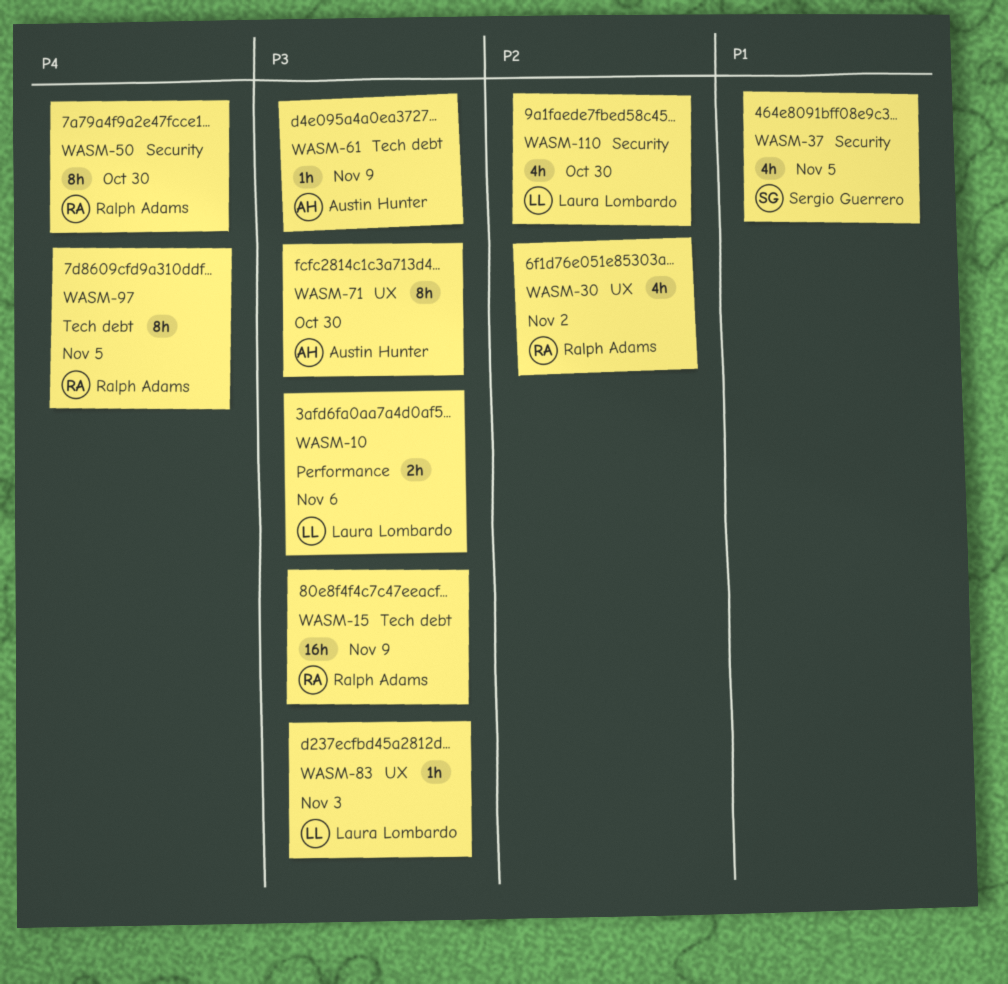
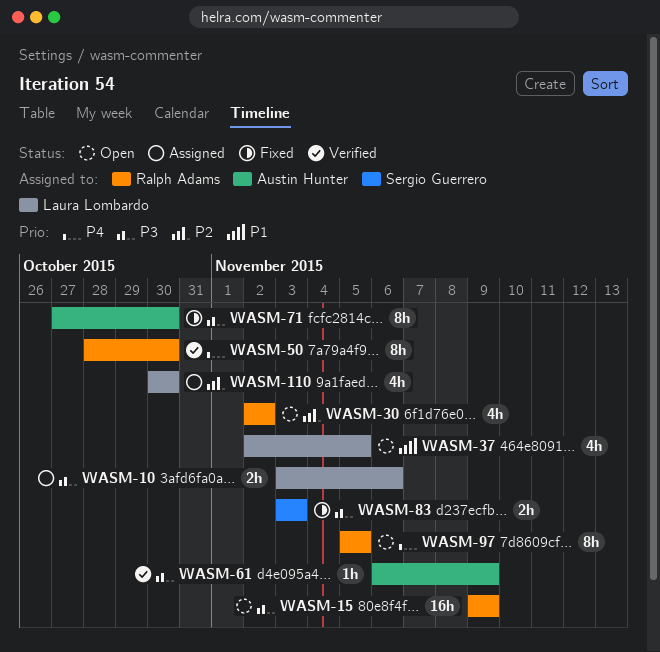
WASM-37, owner: Sergio Guerrero -> Laura Lombardo
WASM-83, owner: Laura Lombardo -> Sergio Guerrero
WASM-83, estimate: 1h -> 2h

